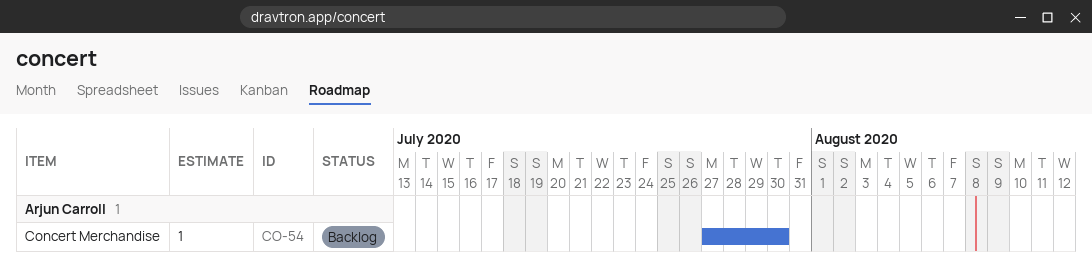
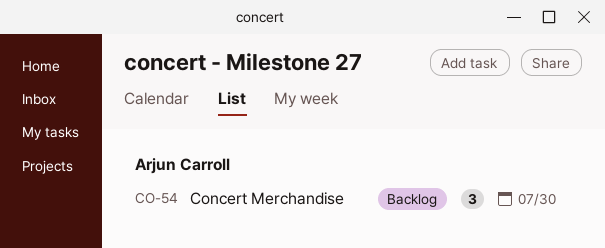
CO-54, estimate: 1 -> 3

